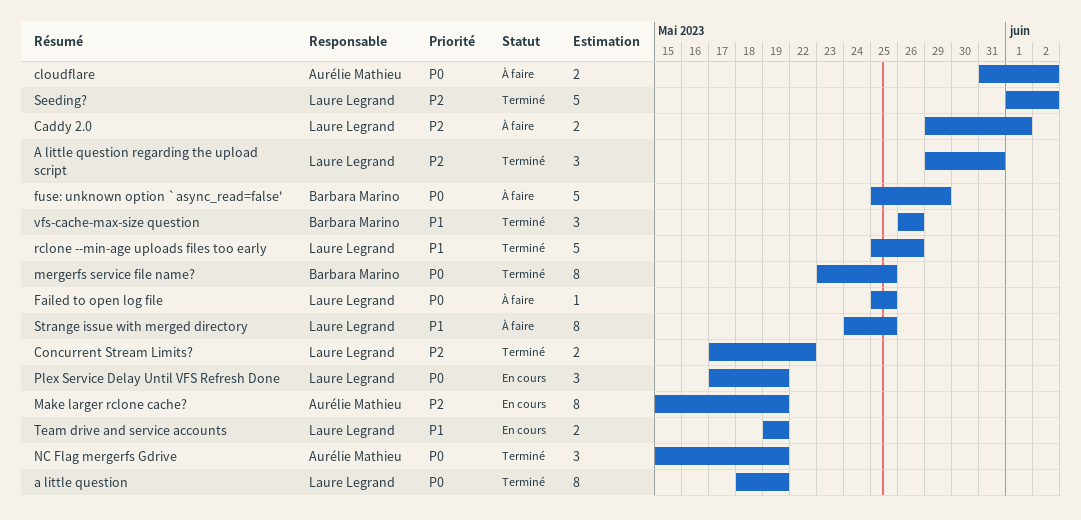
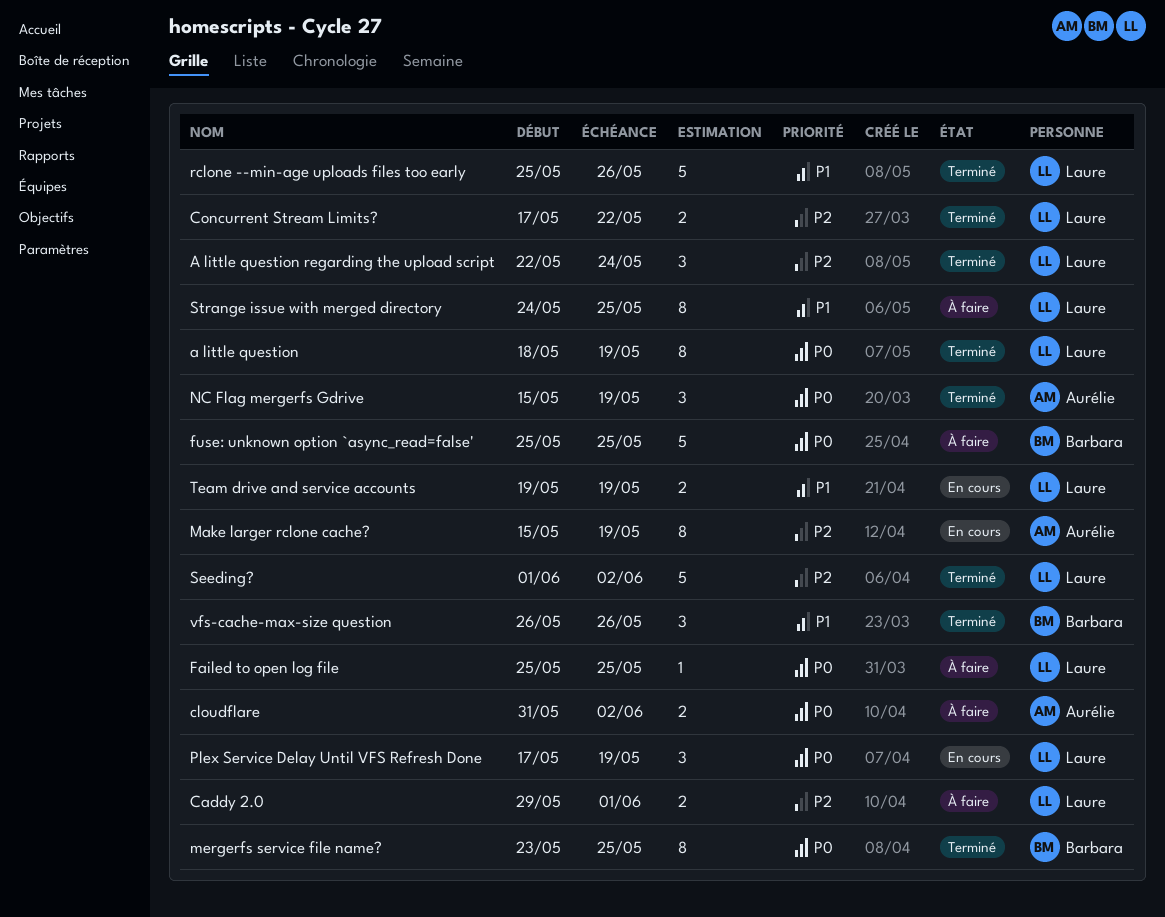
A little question regarding the upload script, start: May 29 -> May 22
A little question regarding the upload script, due: May 31 -> May 24
fuse: unknown option `async_read=false', due: May 29 -> May 25

